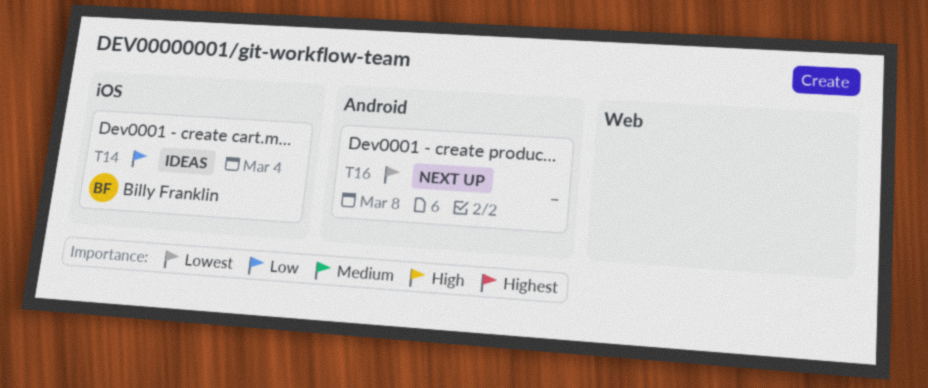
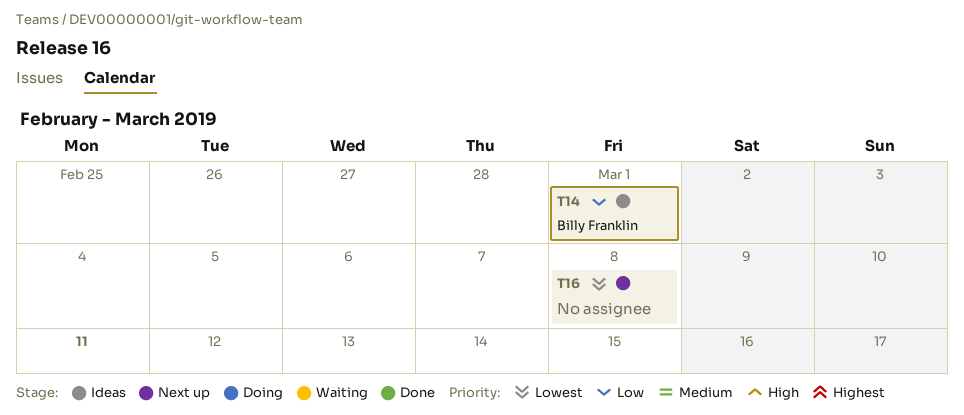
T14, due: Mar 4 -> Mar 1

